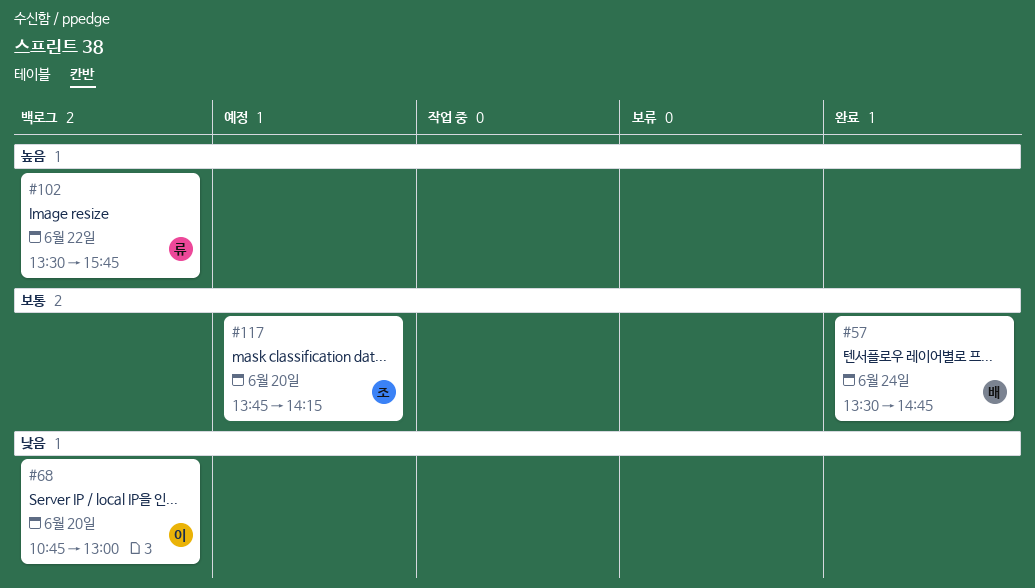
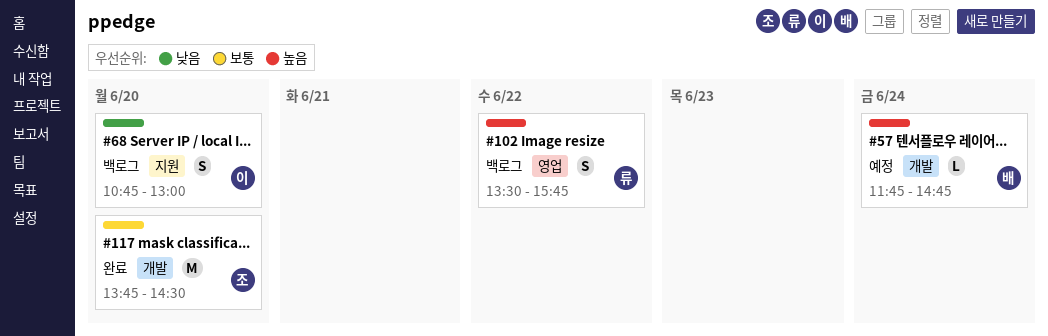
#57, status: 완료 -> 예정
#57, priority: 보통 -> 높음
#57, begins: 13:30 -> 11:45
#117, status: 예정 -> 완료
#117, ends: 14:15 -> 14:30

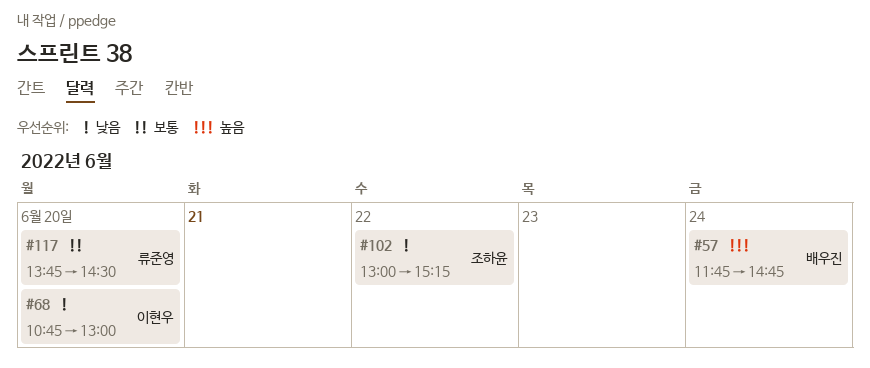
#102, owner: 류준영 -> 조하윤
#102, priority: 높음 -> 낮음
#102, begins: 13:30 -> 13:00
#102, ends: 15:45 -> 15:15
#117, owner: 조하윤 -> 류준영

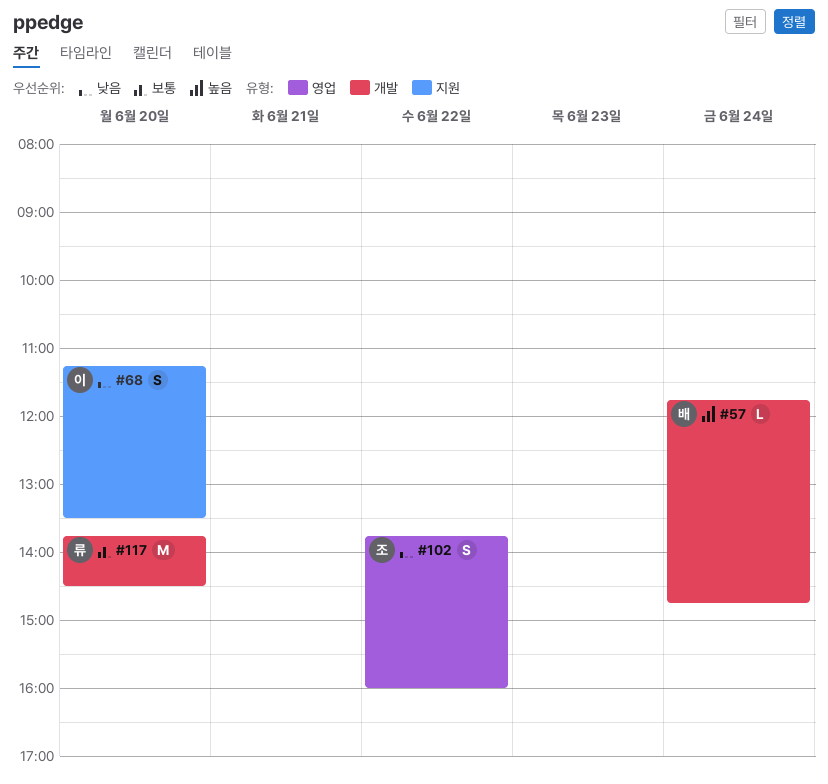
#68, begins: 10:45 -> 11:15
#68, ends: 13:00 -> 13:30
#102, begins: 13:00 -> 13:45
#102, ends: 15:15 -> 16:00

